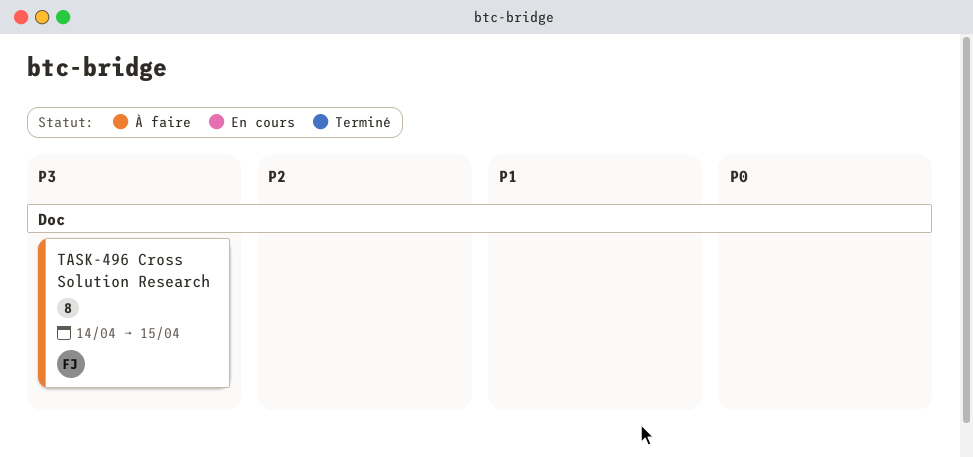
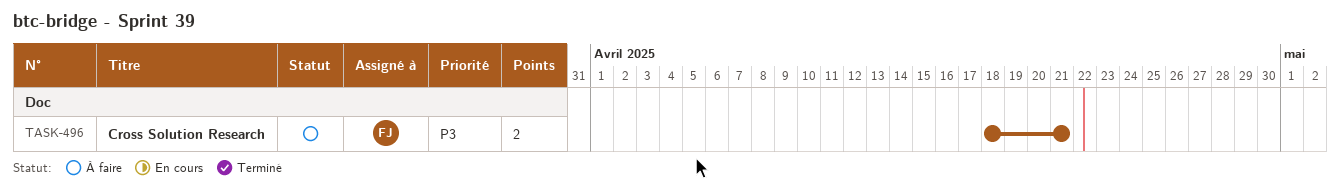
TASK-496, estimate: 8 -> 2
TASK-496, start: Apr 14 -> Apr 18
TASK-496, due: Apr 15 -> Apr 21

